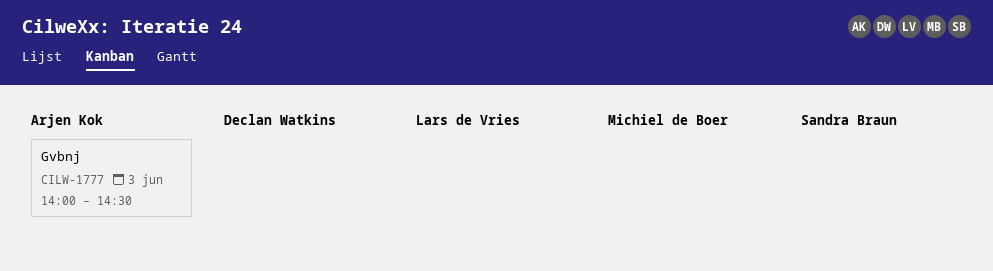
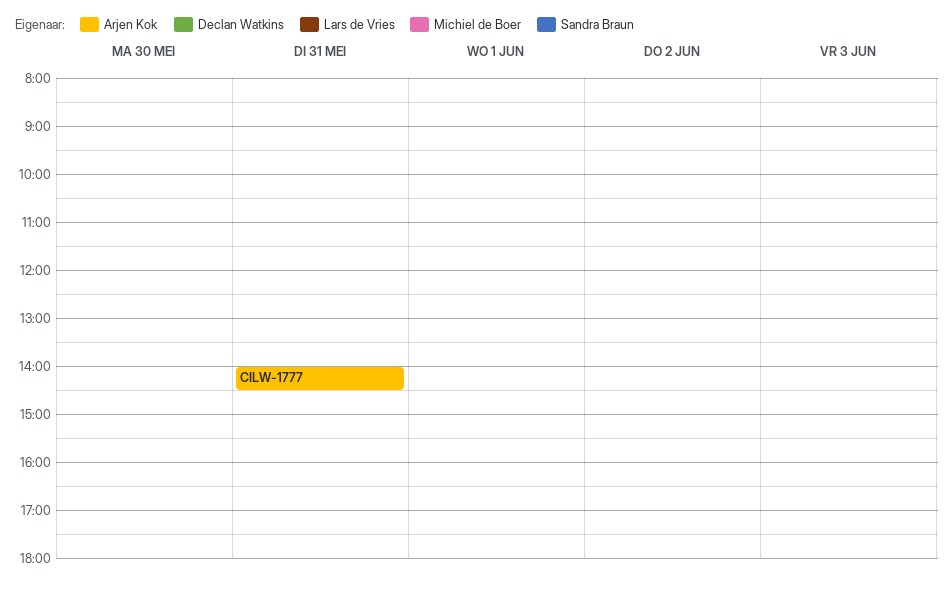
CILW-1777, day: Jun 3 -> May 31

